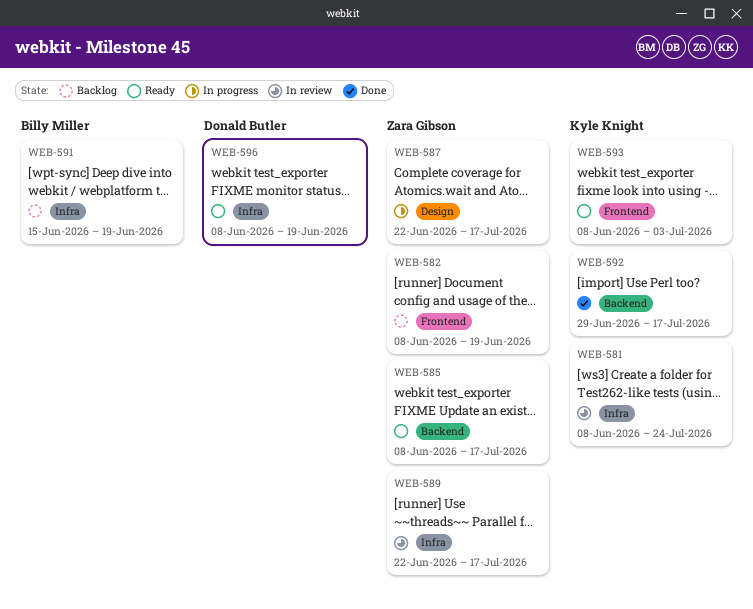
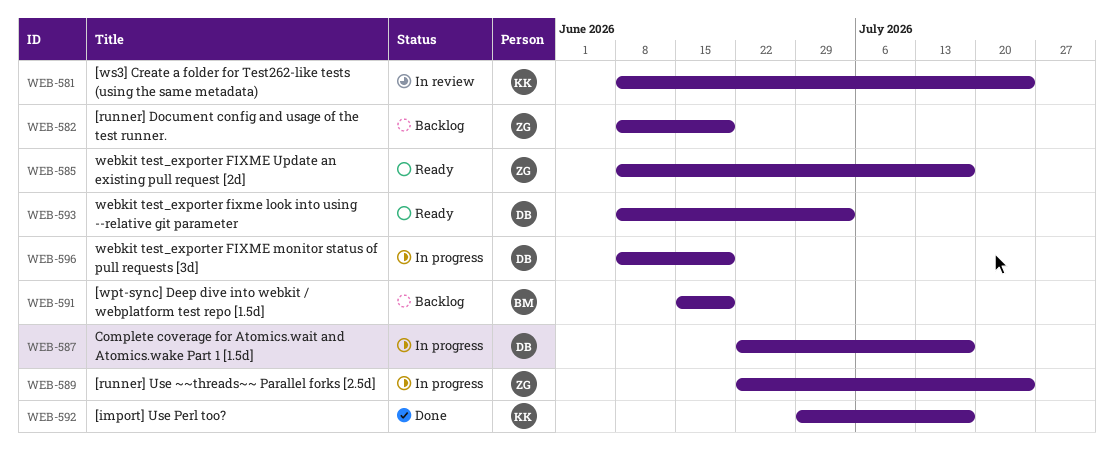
WEB-587, owner: Zara Gibson -> Donald Butler
WEB-589, status: In review -> In progress
WEB-589, due: Jul 17 -> Jul 24
WEB-593, owner: Kyle Knight -> Donald Butler
WEB-596, status: Ready -> In progress

